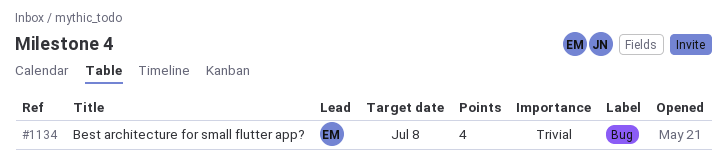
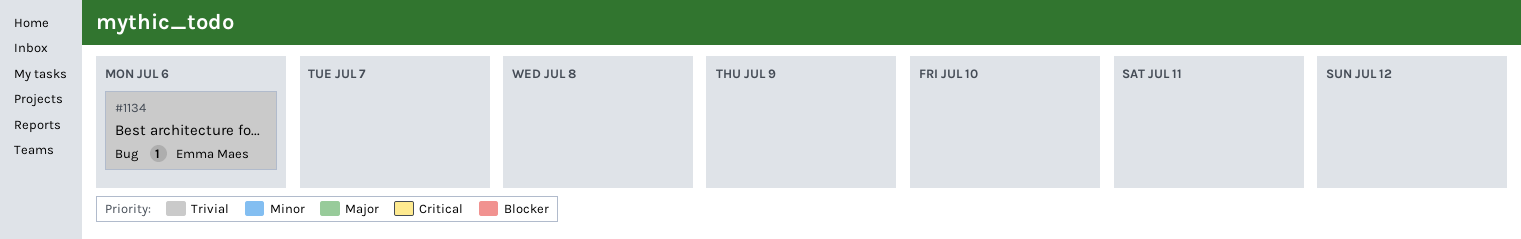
#1134, estimate: 4 -> 1
#1134, due: Jul 8 -> Jul 6

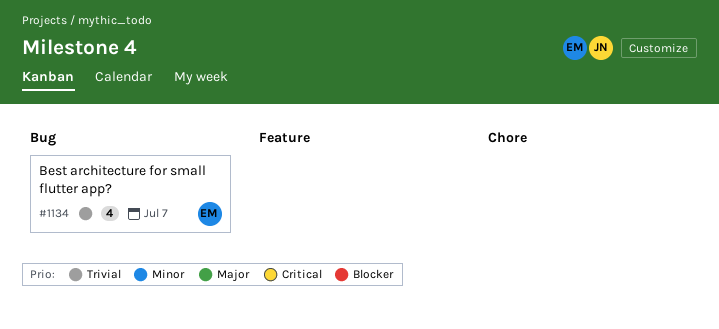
#1134, estimate: 1 -> 4
#1134, due: Jul 6 -> Jul 7

